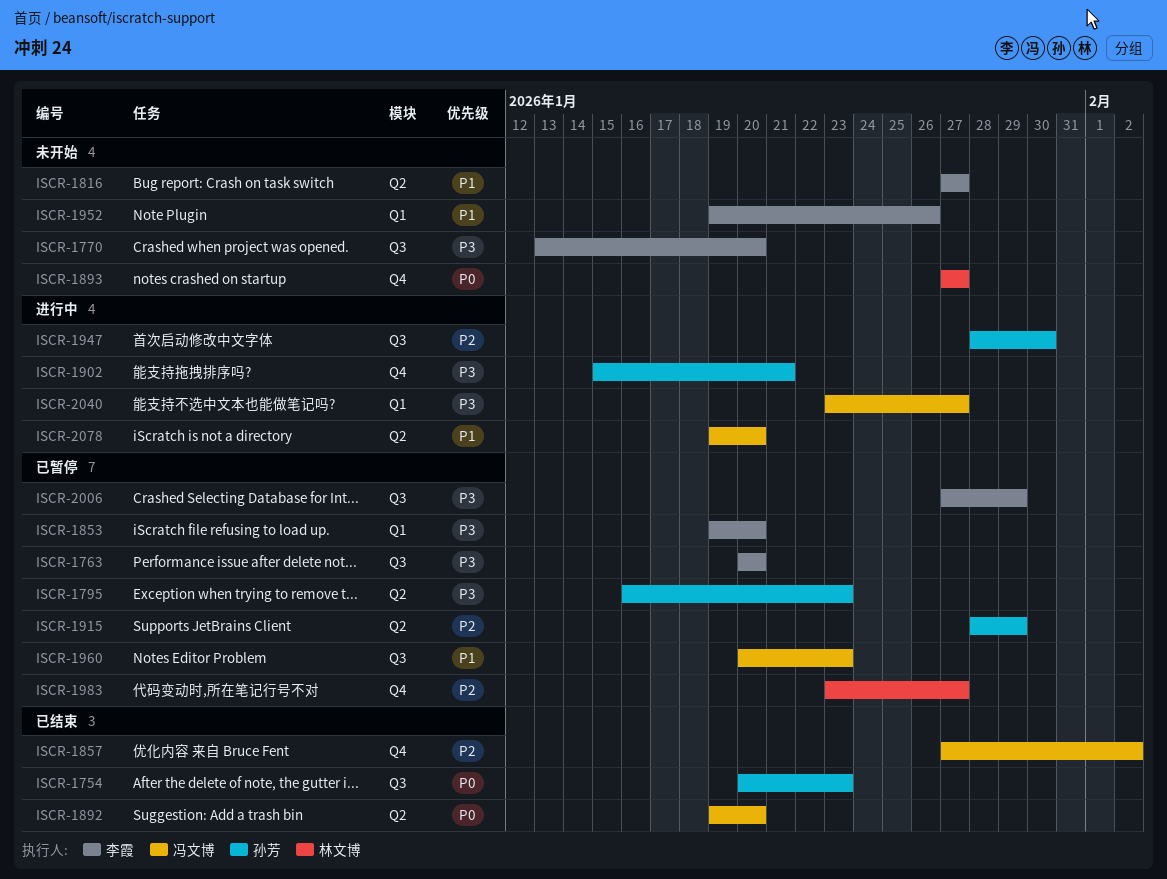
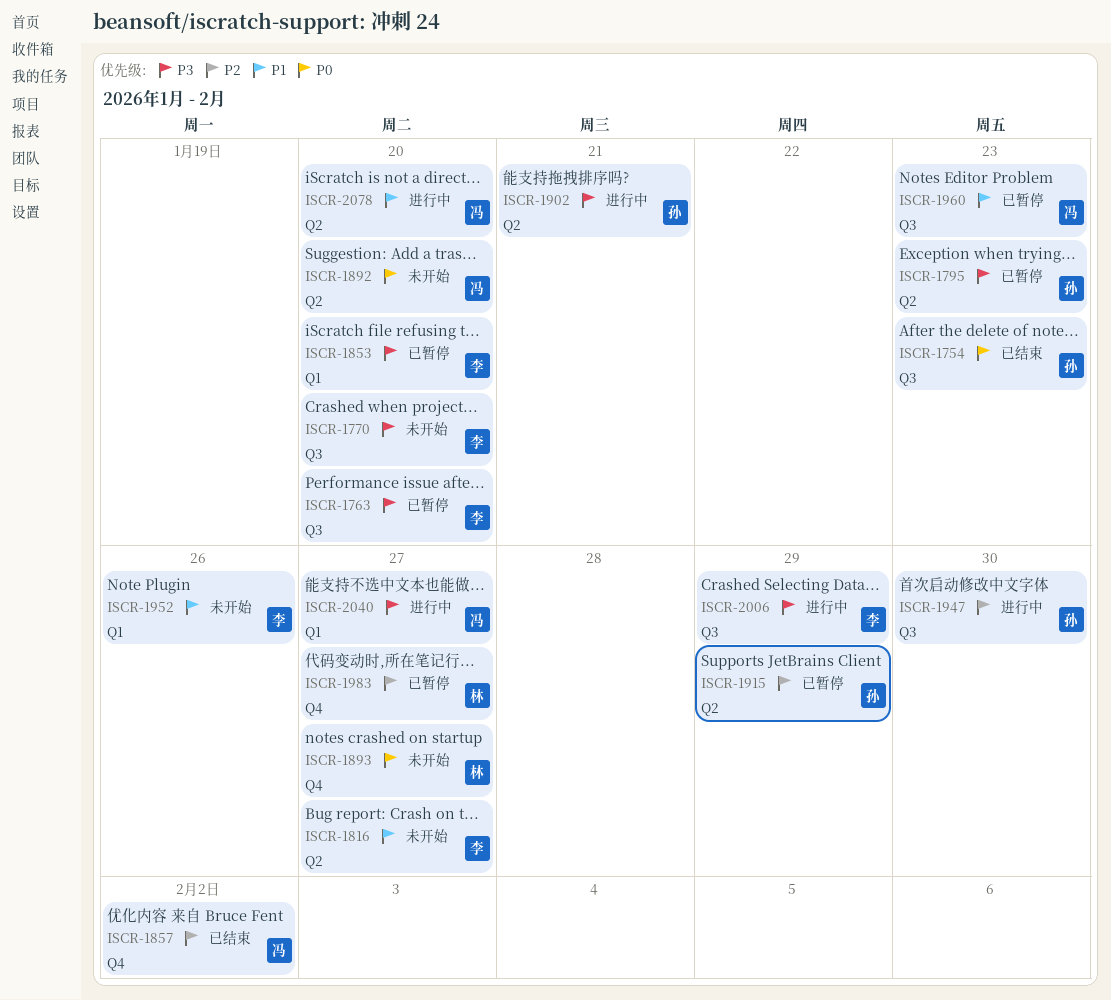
ISCR-1892, status: 已结束 -> 未开始
ISCR-1902, label: Q4 -> Q2
ISCR-2006, status: 已暂停 -> 进行中

